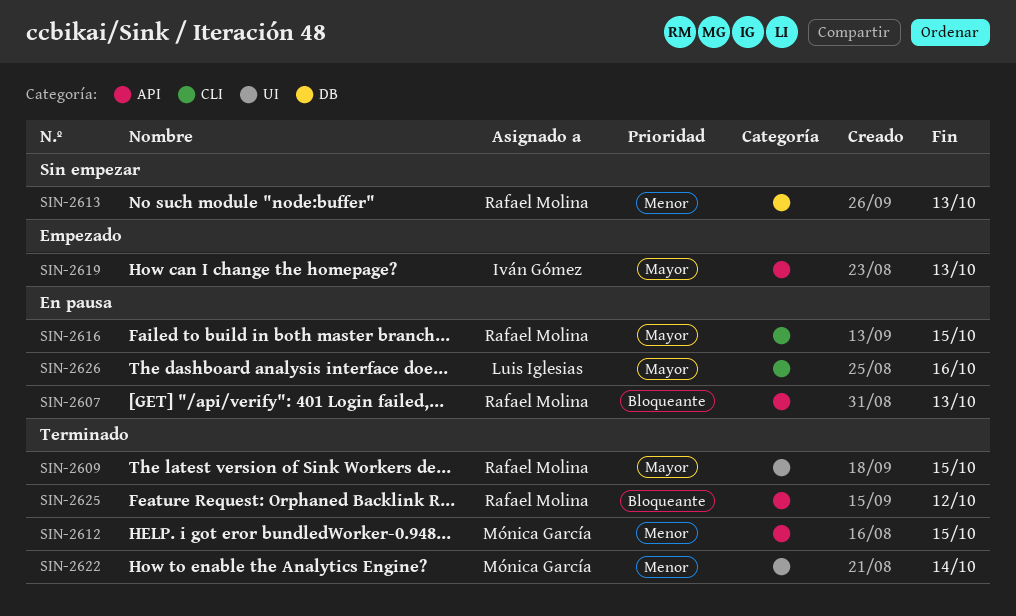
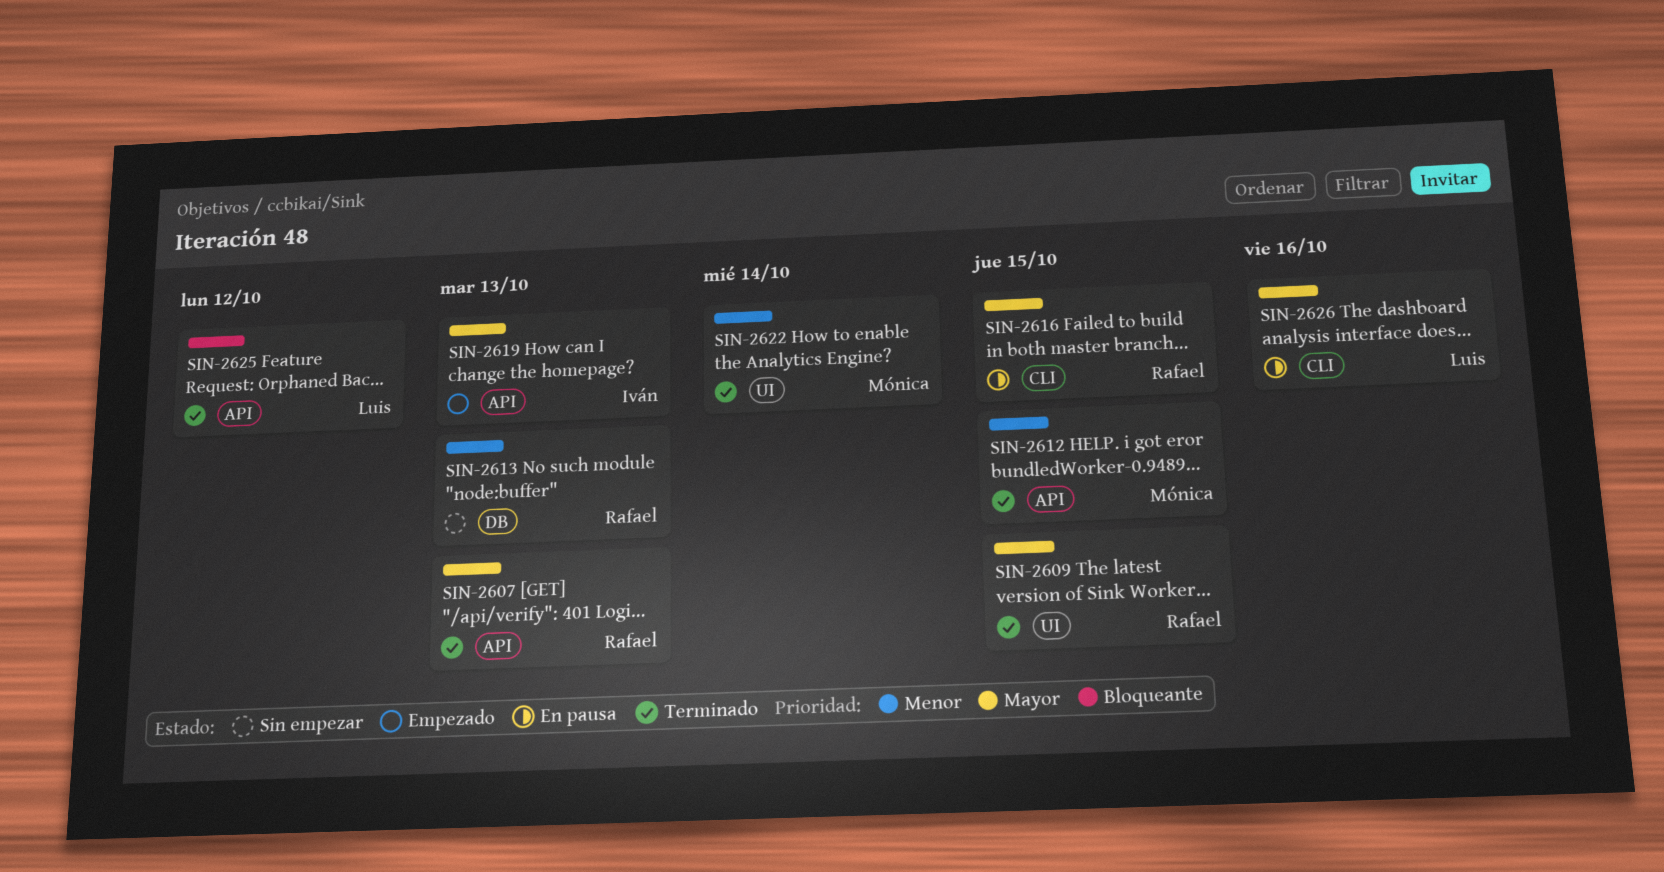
SIN-2607, status: En pausa -> Terminado
SIN-2607, priority: Bloqueante -> Mayor
SIN-2625, owner: Rafael Molina -> Luis Iglesias

